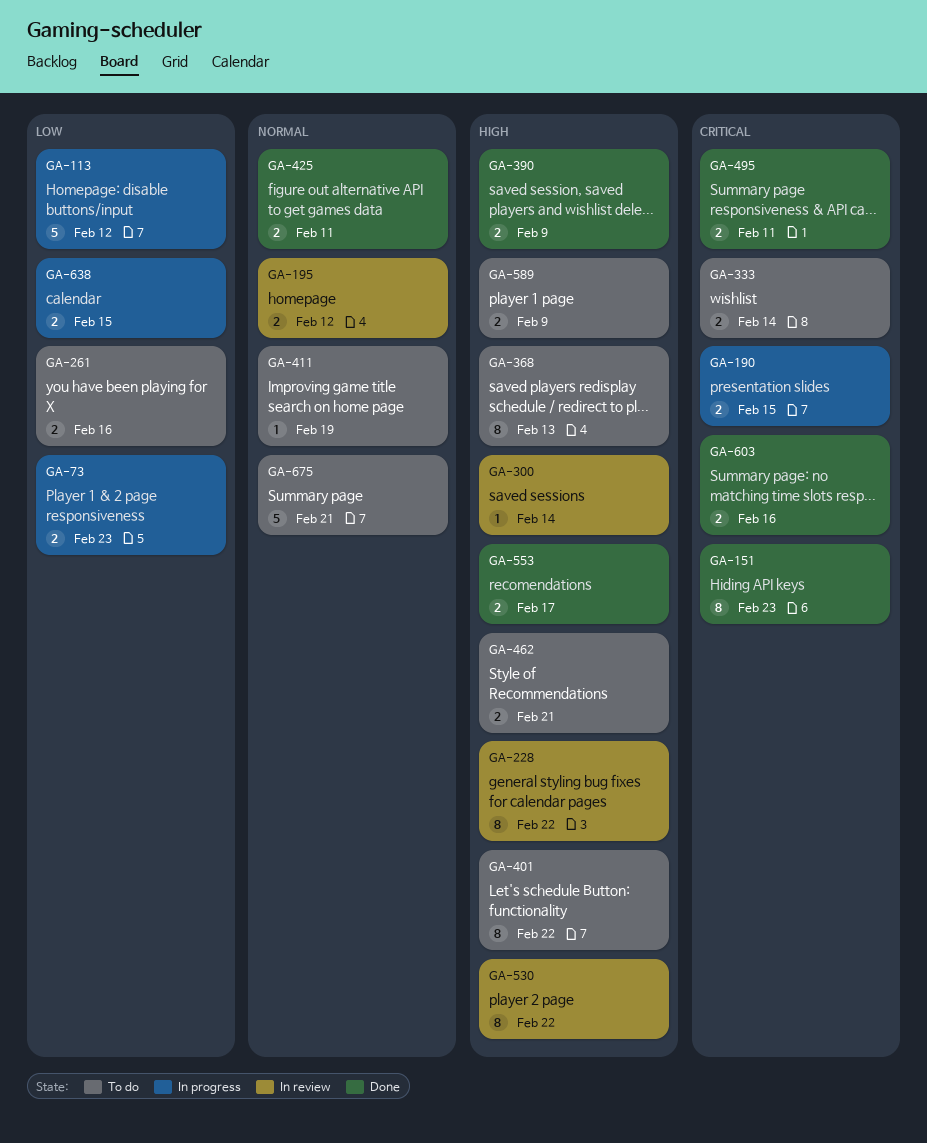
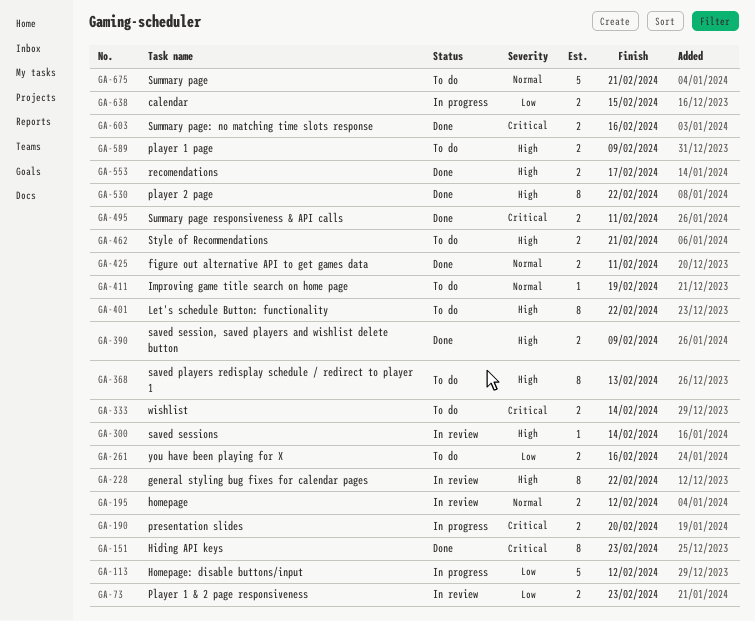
GA-73, status: In progress -> In review
GA-190, due: Feb 15 -> Feb 20
GA-530, status: In review -> Done

